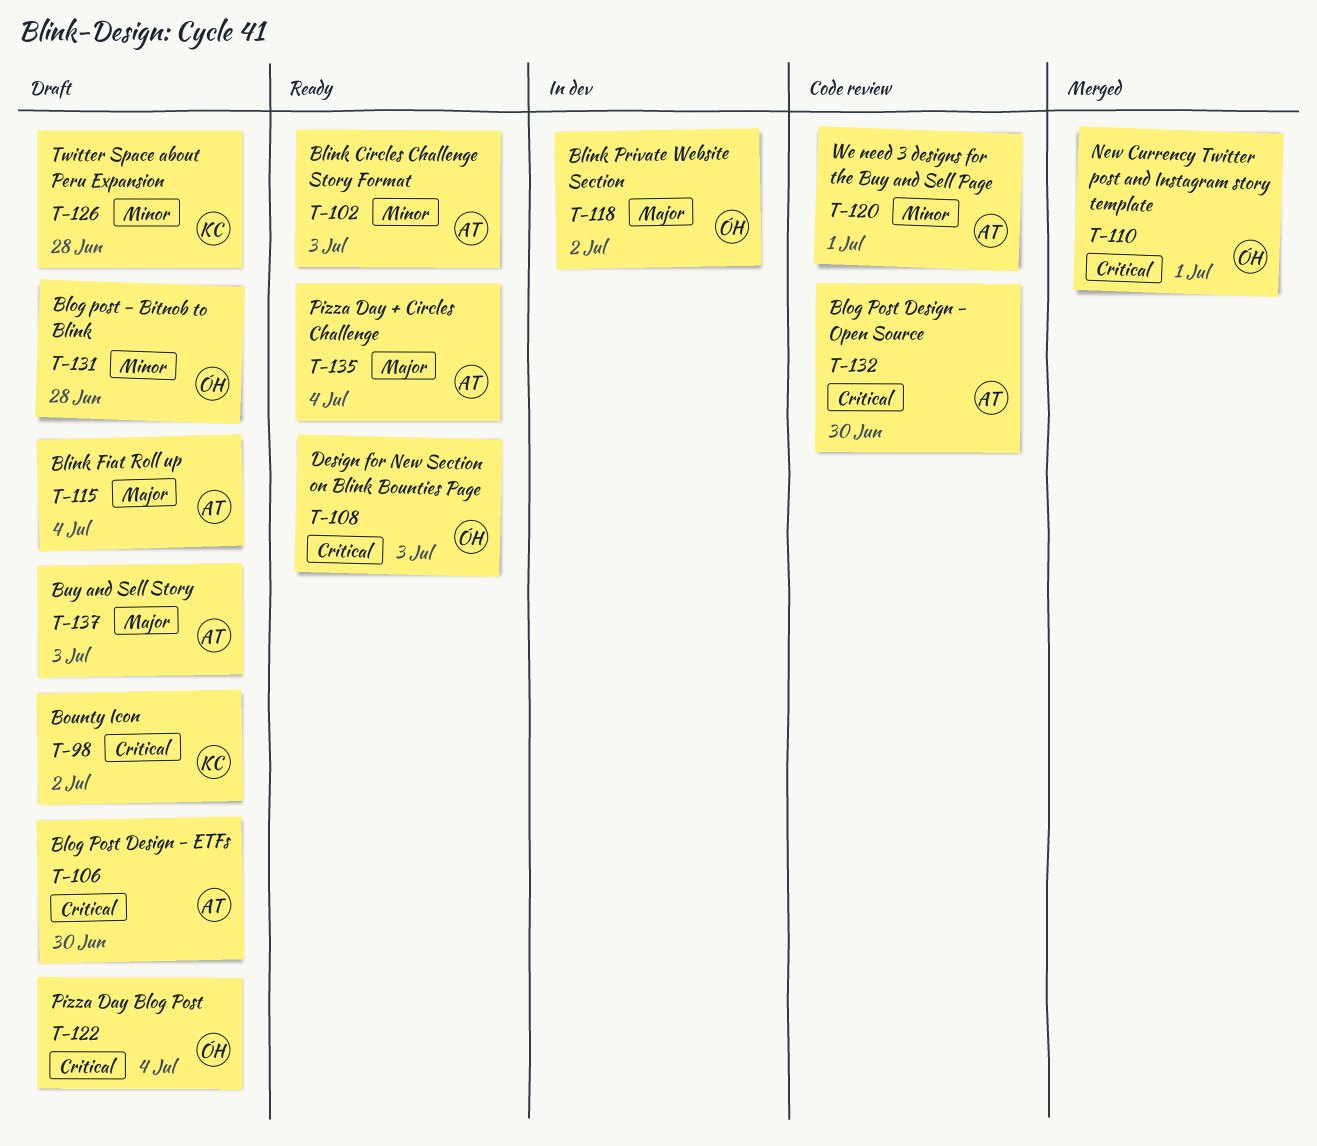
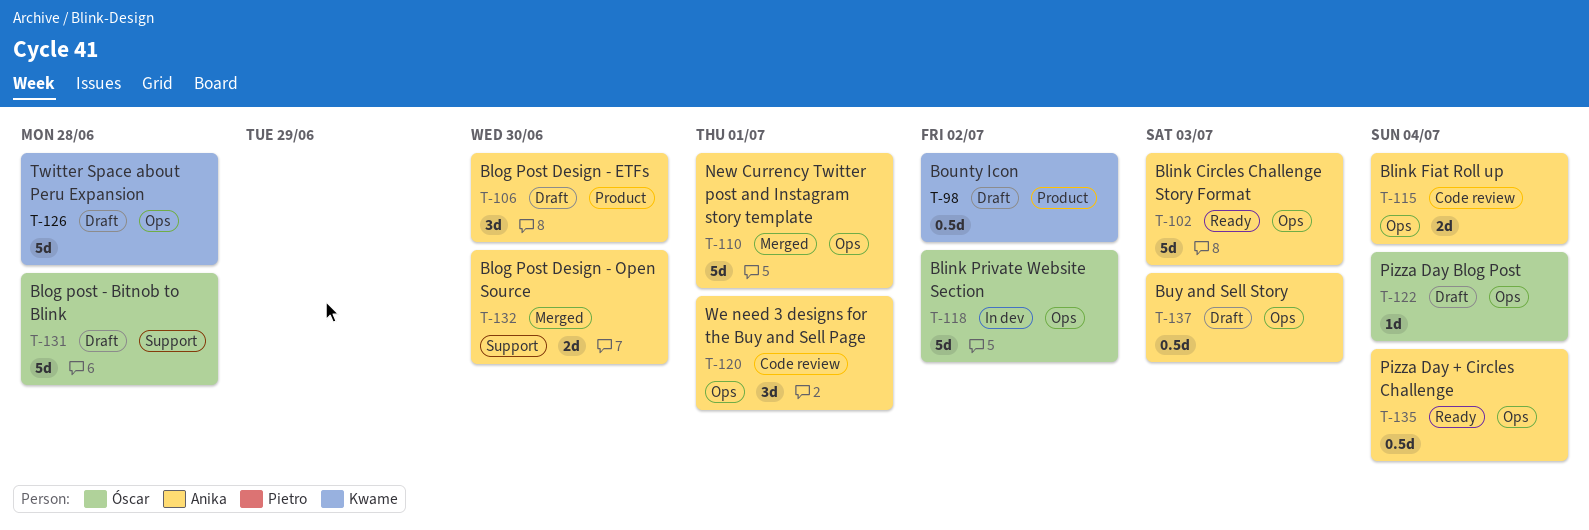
T-108: present -> none
T-110, owner: Óscar -> Anika
T-115, status: Draft -> Code review
T-132, status: Code review -> Merged

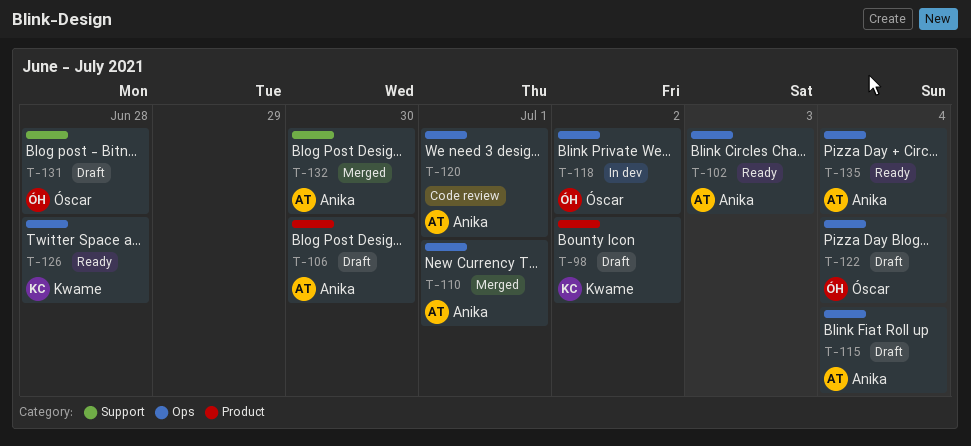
T-115, status: Code review -> Draft
T-126, status: Draft -> Ready
T-137: present -> none

